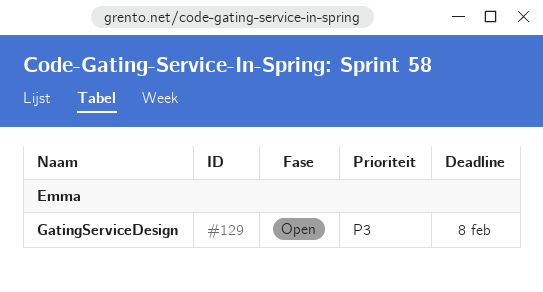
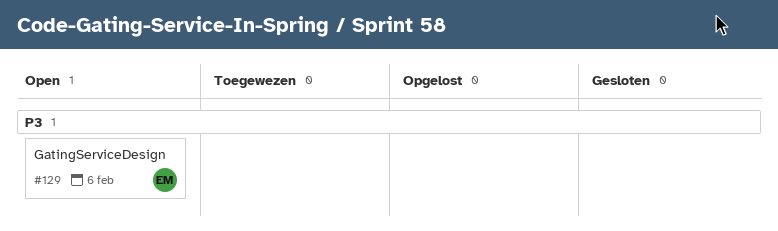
#129, due: Feb 8 -> Feb 6

